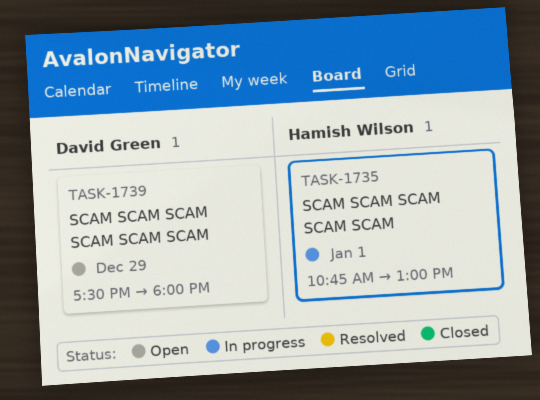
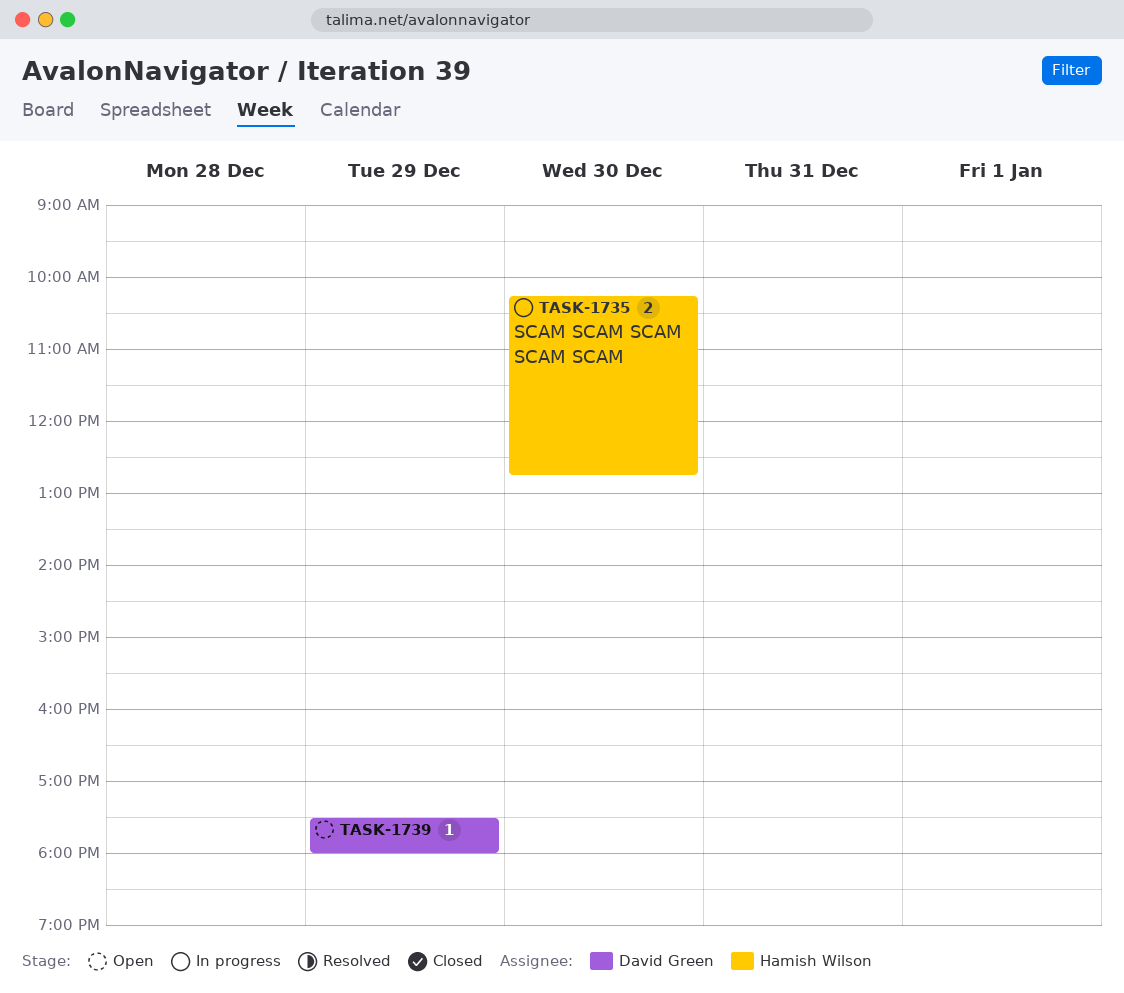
TASK-1735, day: Jan 1 -> Dec 30
TASK-1735, begins: 10:45 -> 10:15
TASK-1735, ends: 13:00 -> 12:45

